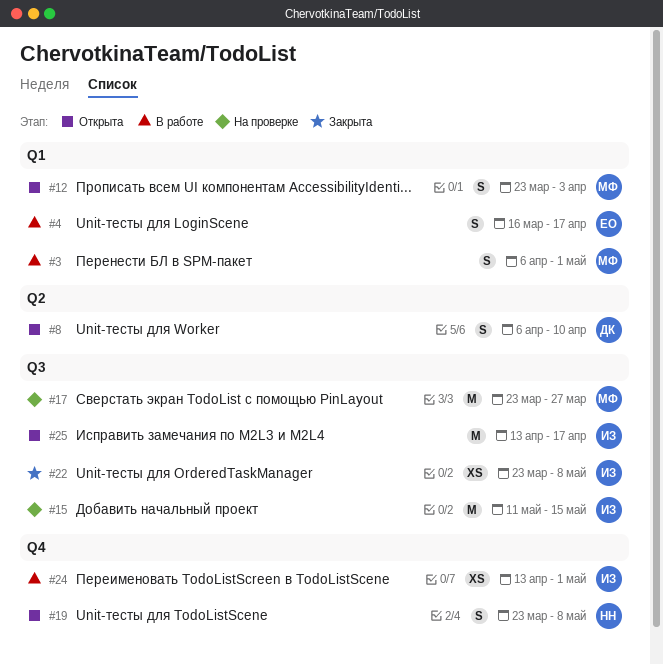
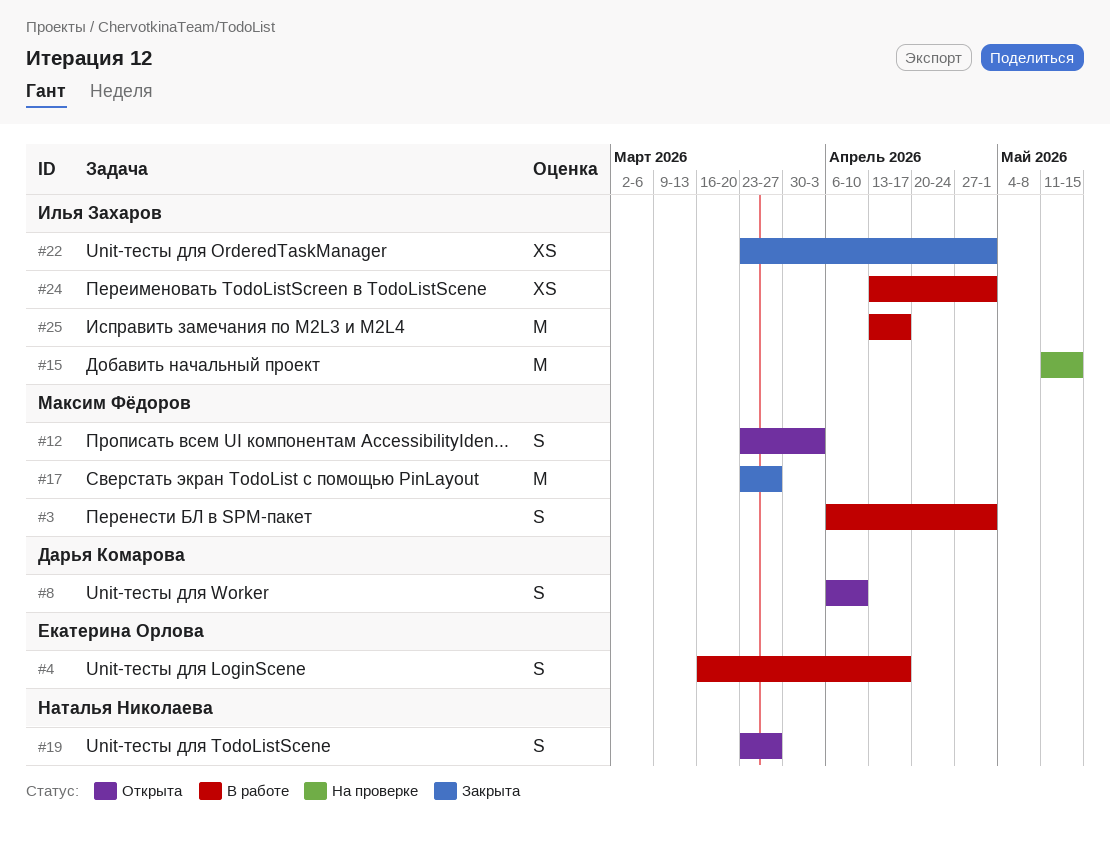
#17, status: На проверке -> Закрыта
#19, due: May 8 -> Mar 27
#22, due: May 8 -> May 1
#25, status: Открыта -> В работе

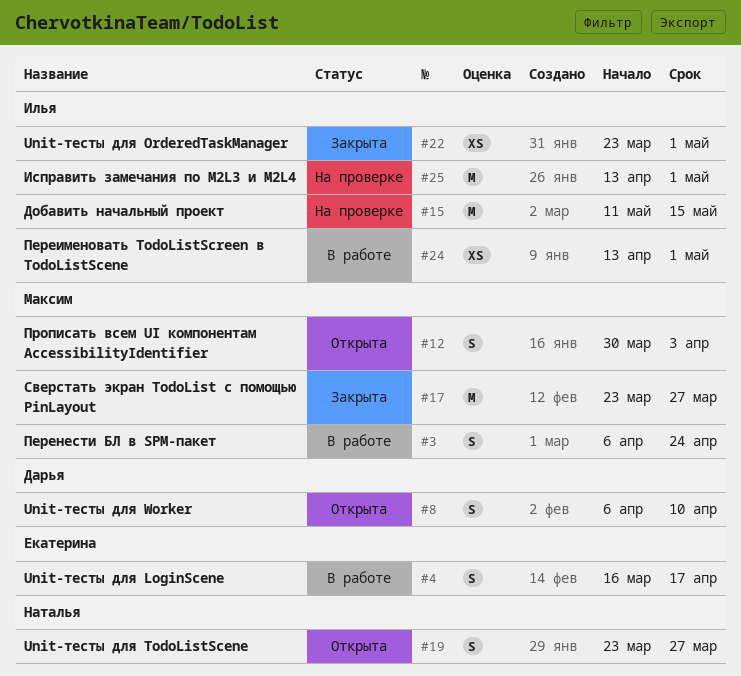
#3, due: May 1 -> Apr 24
#12, start: Mar 23 -> Mar 30
#25, status: В работе -> На проверке
#25, due: Apr 17 -> May 1

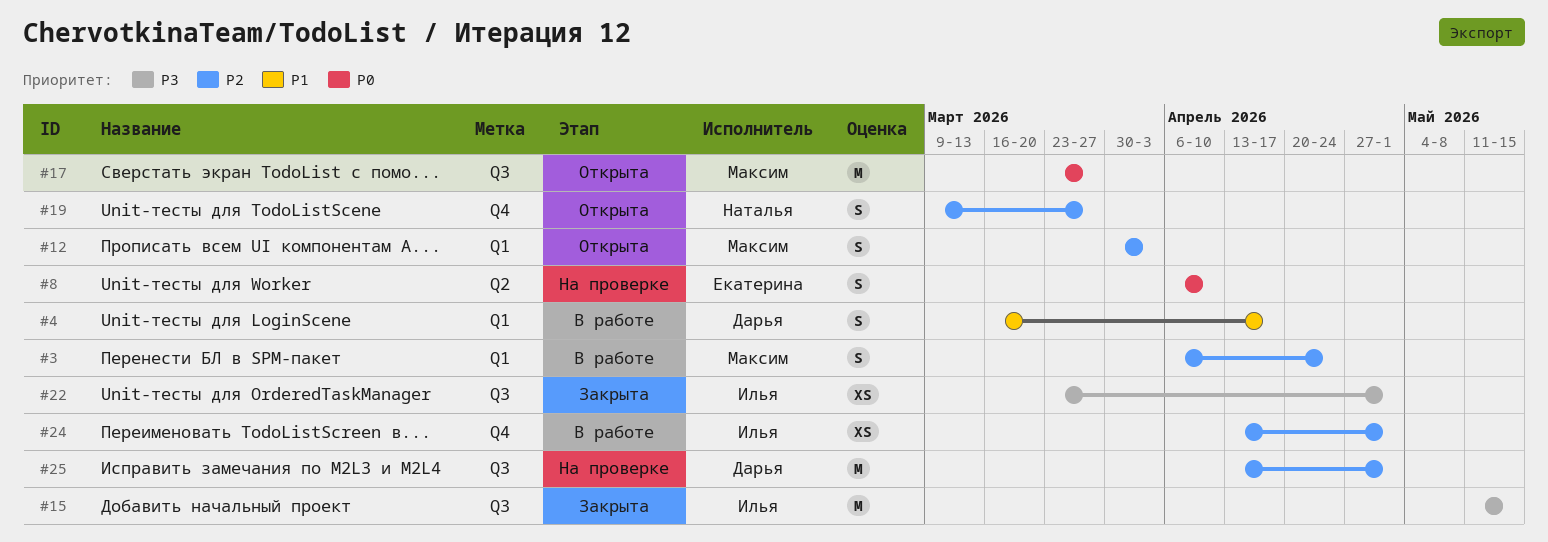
#4, owner: Екатерина -> Дарья
#8, status: Открыта -> На проверке
#8, owner: Дарья -> Екатерина
#15, status: На проверке -> Закрыта
#17, status: Закрыта -> Открыта
#19, start: Mar 23 -> Mar 9
#25, owner: Илья -> Дарья

